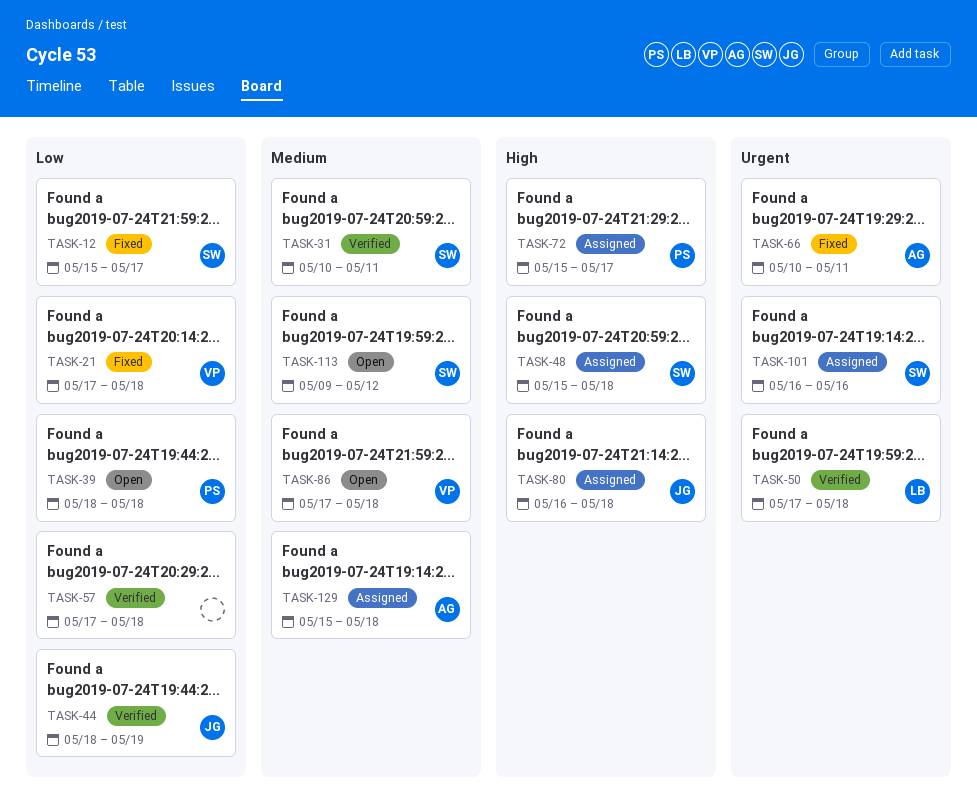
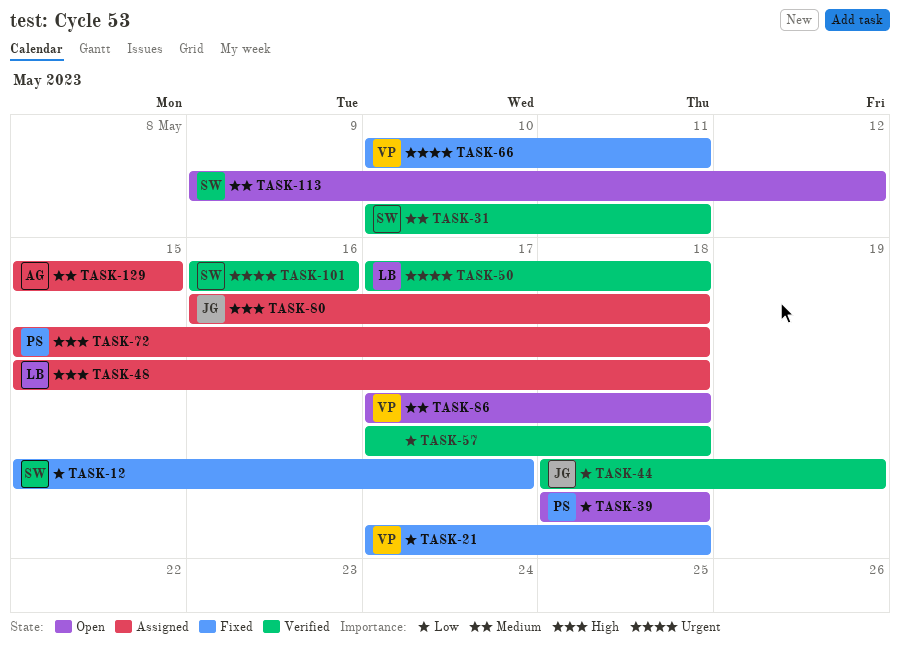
TASK-48, owner: SW -> LB
TASK-66, owner: AG -> VP
TASK-72, due: May 17 -> May 18
TASK-101, status: Assigned -> Verified
TASK-129, due: May 18 -> May 15

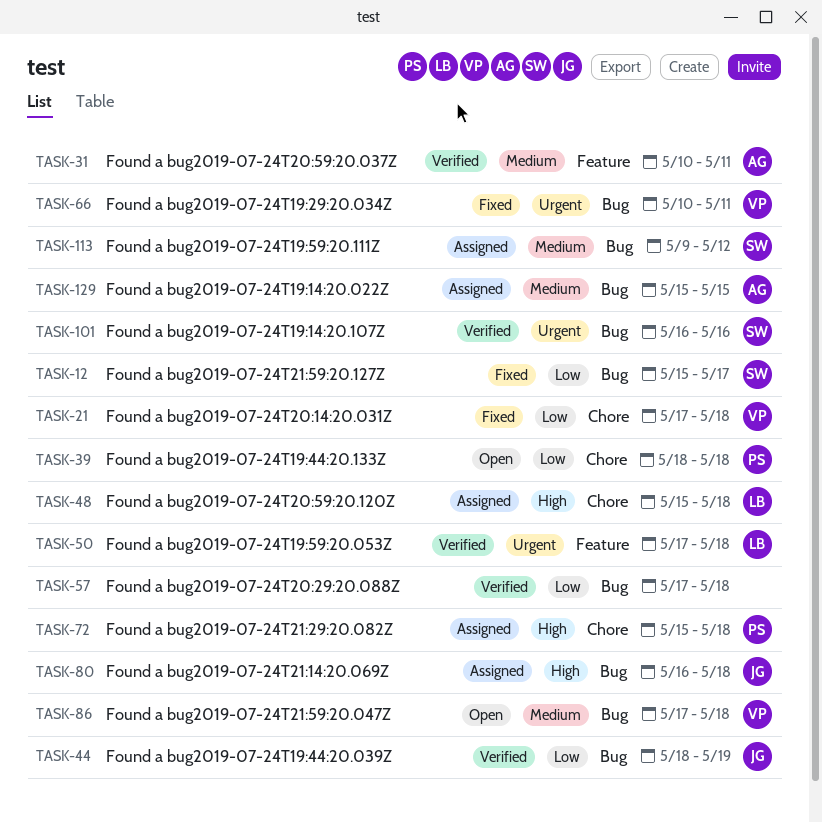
TASK-31, owner: SW -> AG
TASK-113, status: Open -> Assigned

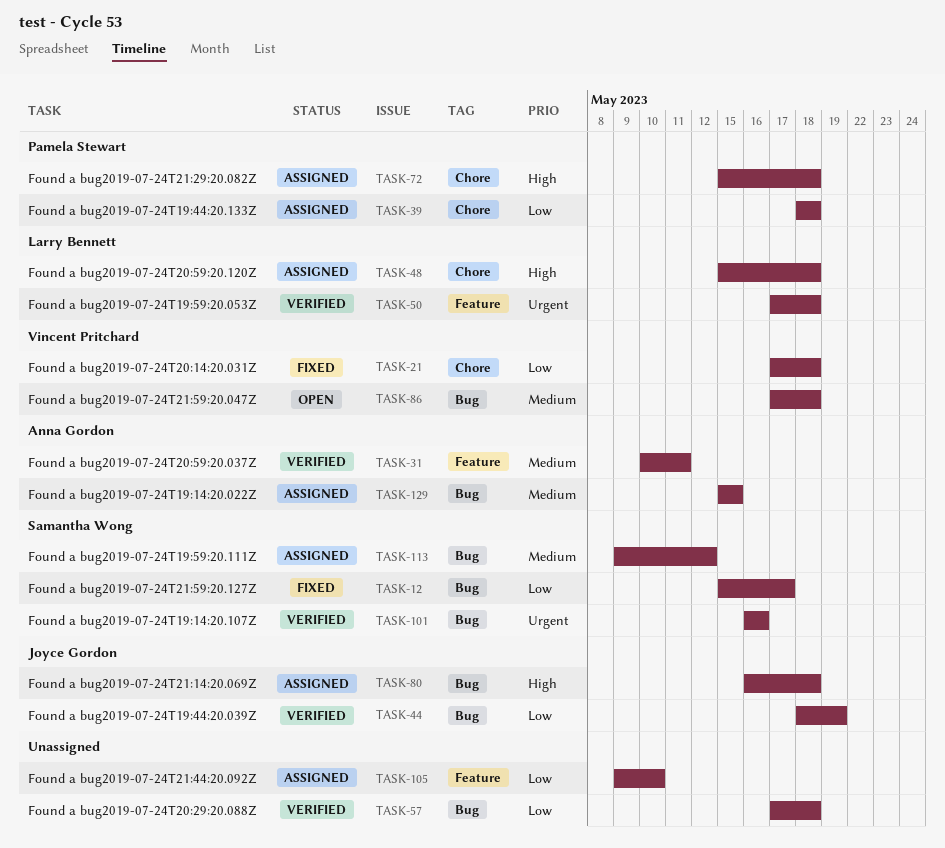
TASK-39, status: Open -> Assigned
TASK-66: present -> none
TASK-105: none -> present

